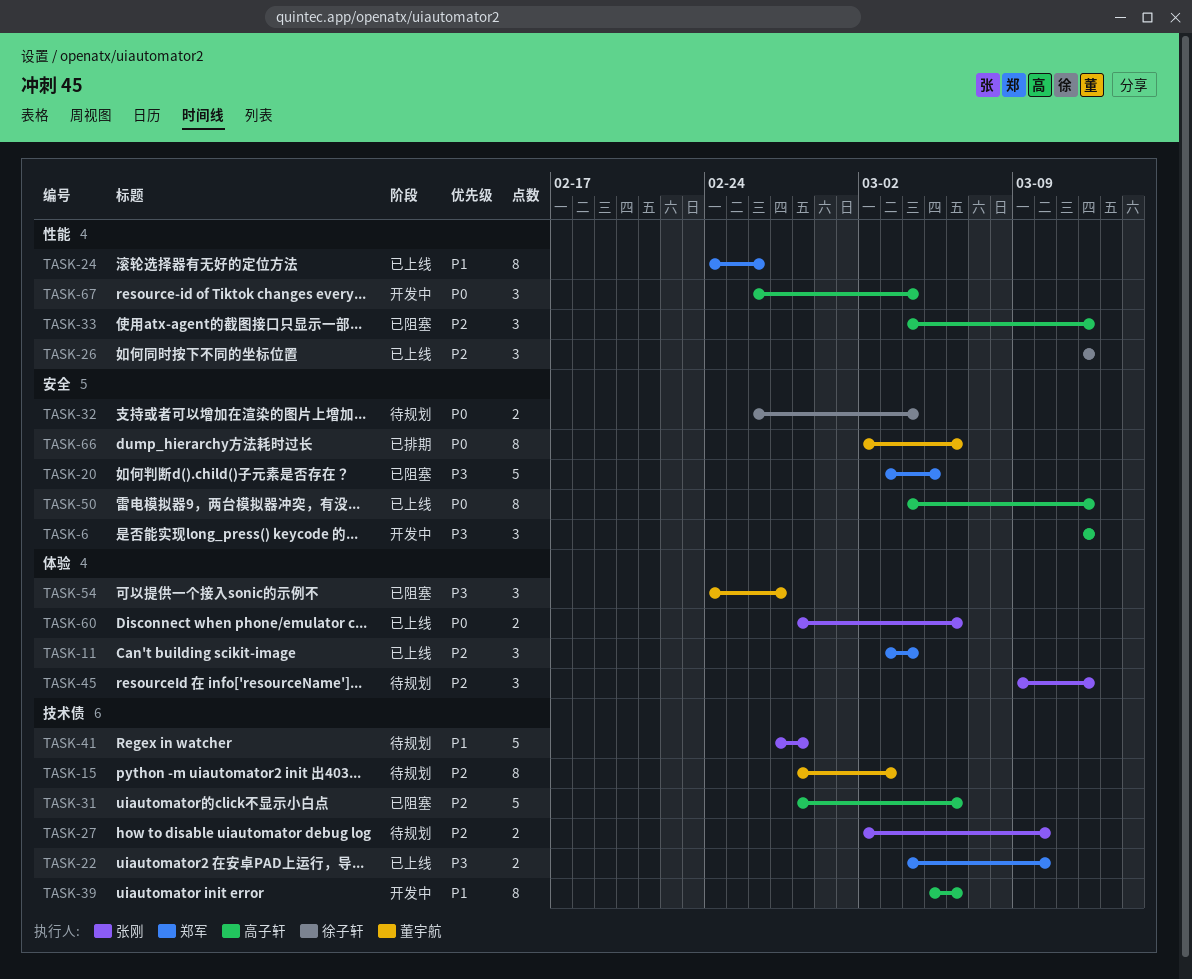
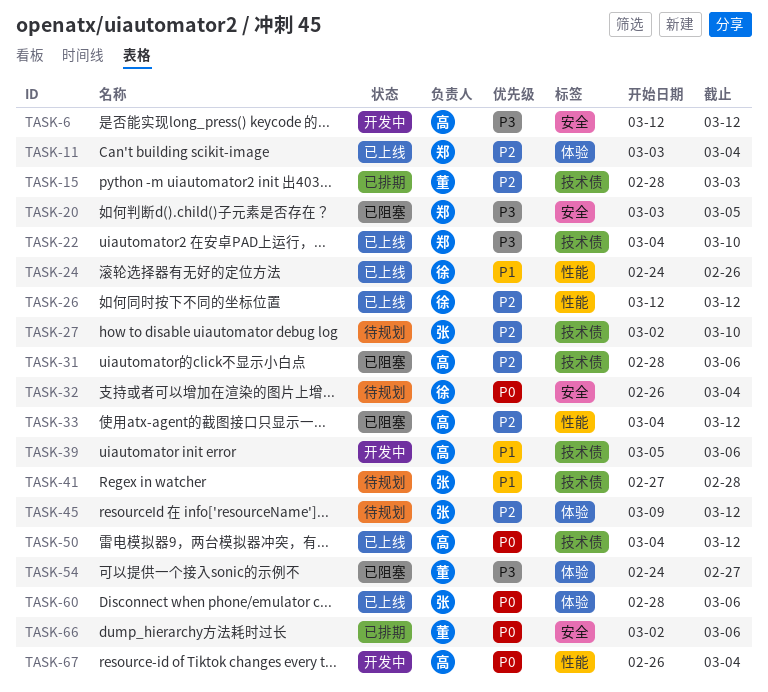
TASK-15, status: 待规划 -> 已排期
TASK-24, owner: 郑军 -> 徐子轩
TASK-50, label: 安全 -> 技术债

